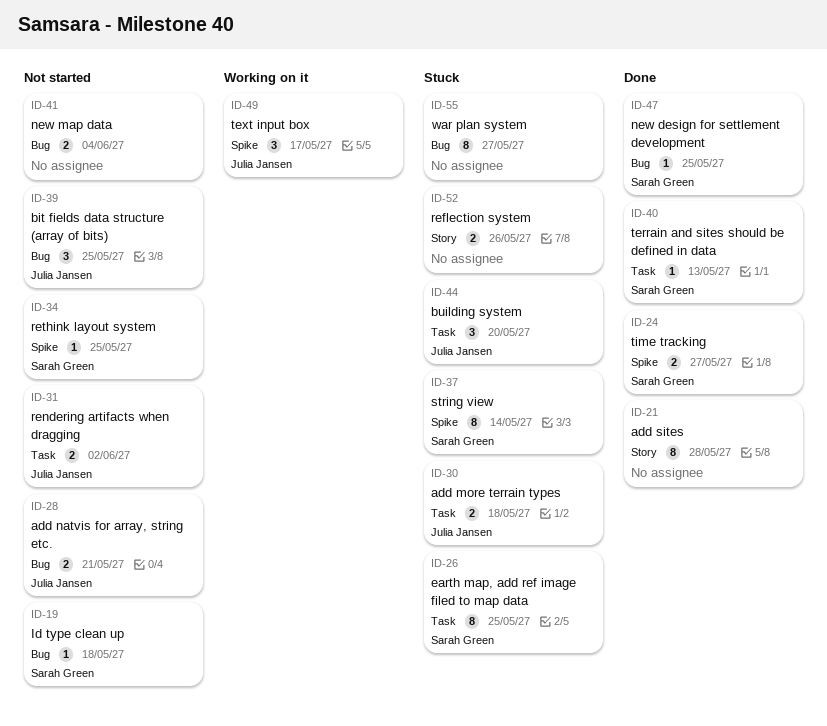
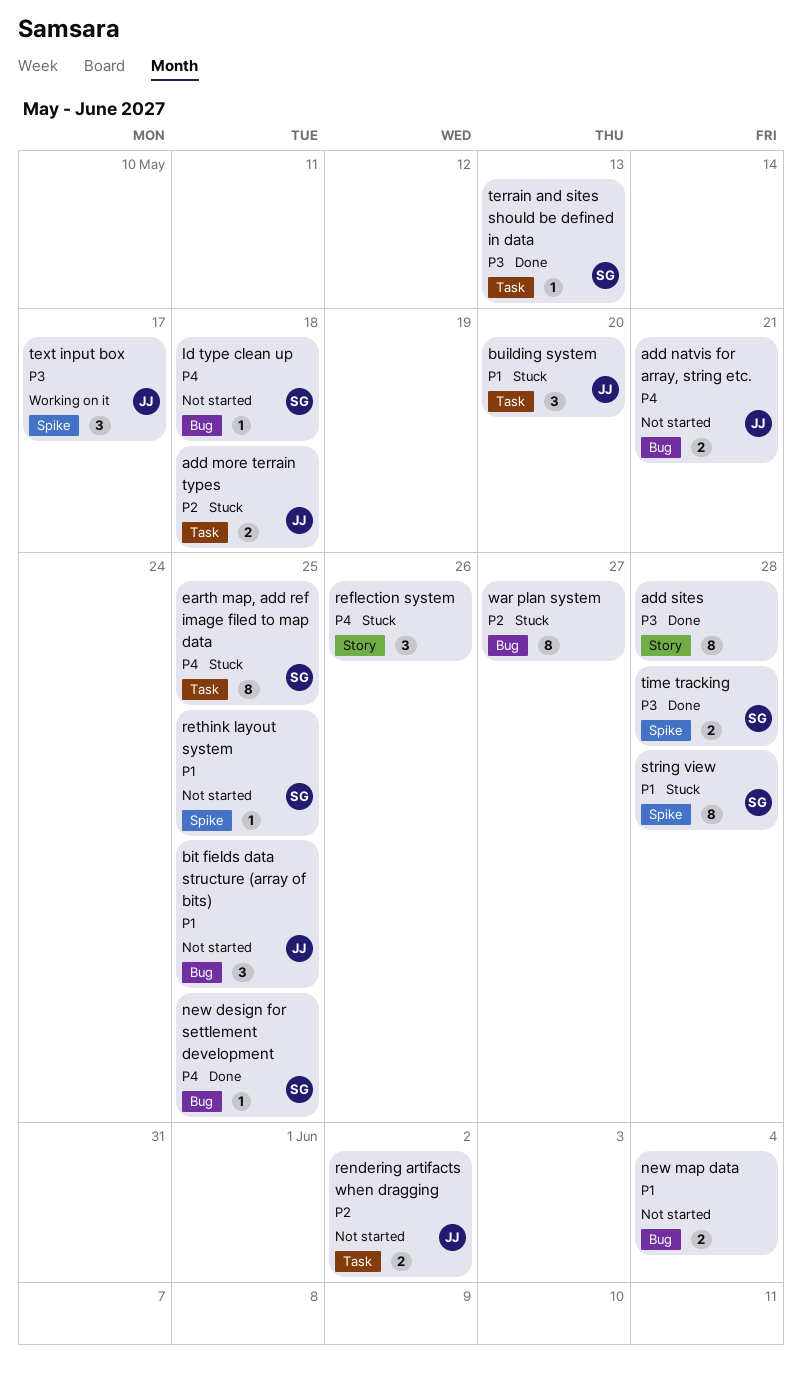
reflection system, estimate: 2 -> 3
string view, due: May 14 -> May 28
time tracking, due: May 27 -> May 28

